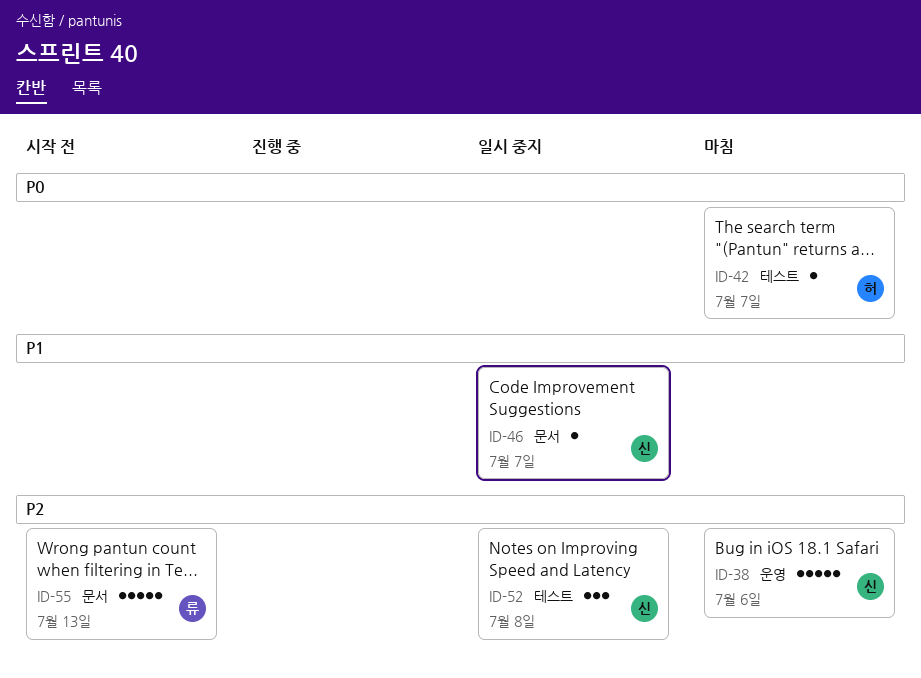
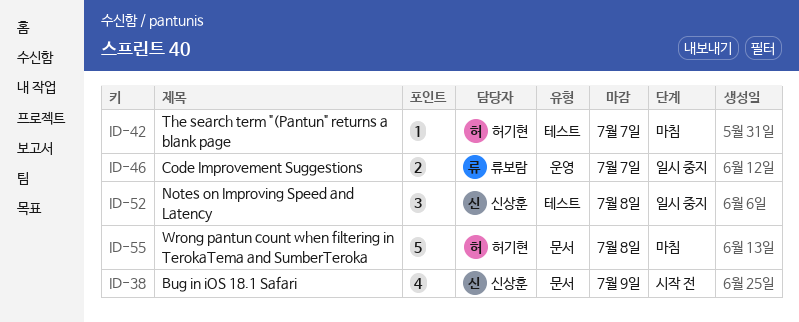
ID-38, status: 마침 -> 시작 전
ID-38, label: 운영 -> 문서
ID-38, estimate: 5 -> 4
ID-38, due: Jul 6 -> Jul 9
ID-46, owner: 신상훈 -> 류보람
ID-46, label: 문서 -> 운영
ID-46, estimate: 1 -> 2
ID-55, status: 시작 전 -> 마침
ID-55, owner: 류보람 -> 허기현
ID-55, due: Jul 13 -> Jul 8

